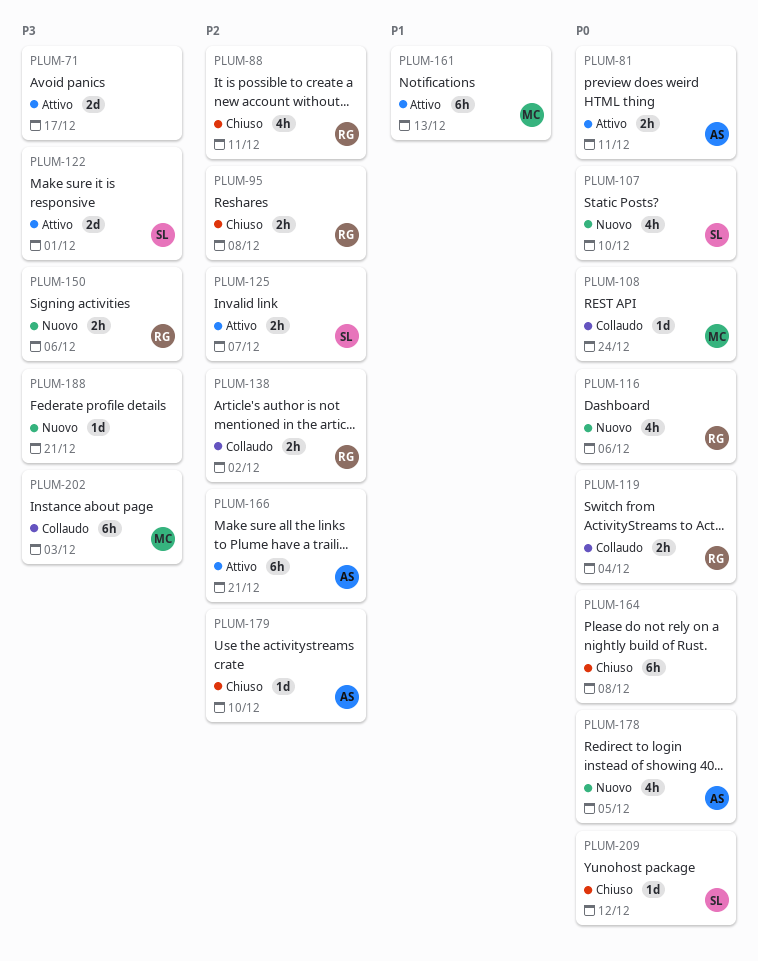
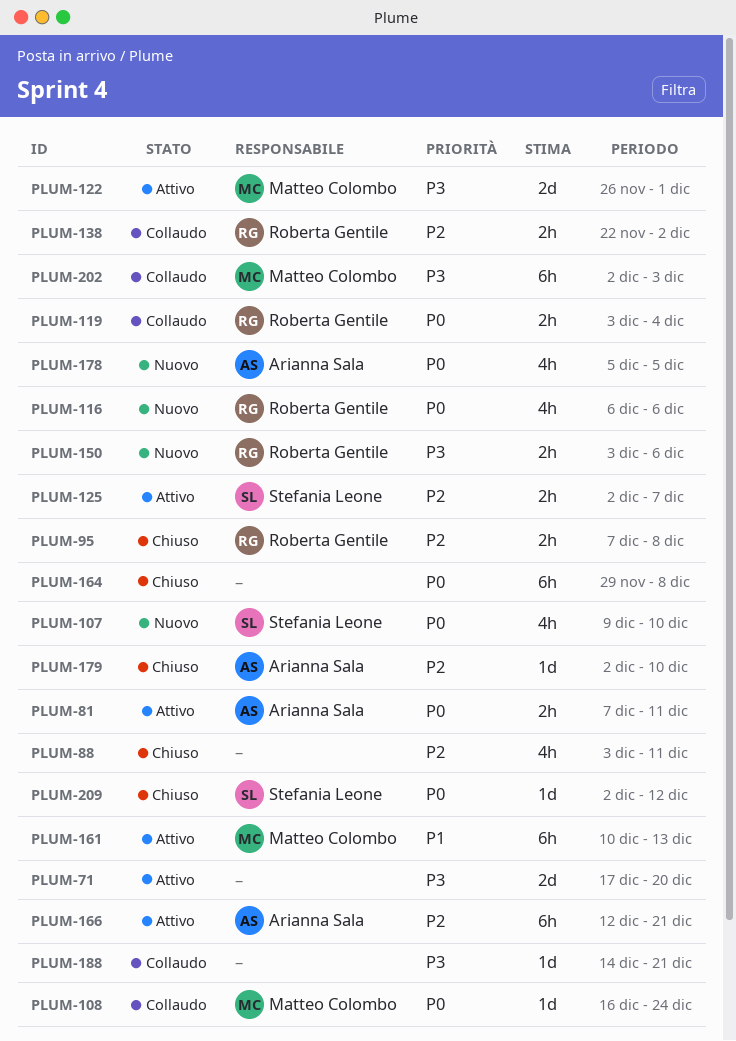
PLUM-71, due: Dec 17 -> Dec 20
PLUM-88, owner: Roberta Gentile -> none
PLUM-122, owner: Stefania Leone -> Matteo Colombo
PLUM-188, status: Nuovo -> Collaudo

